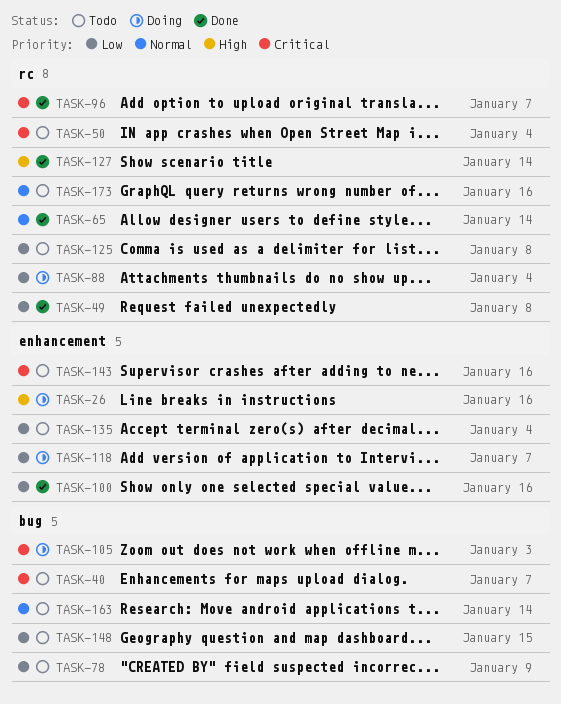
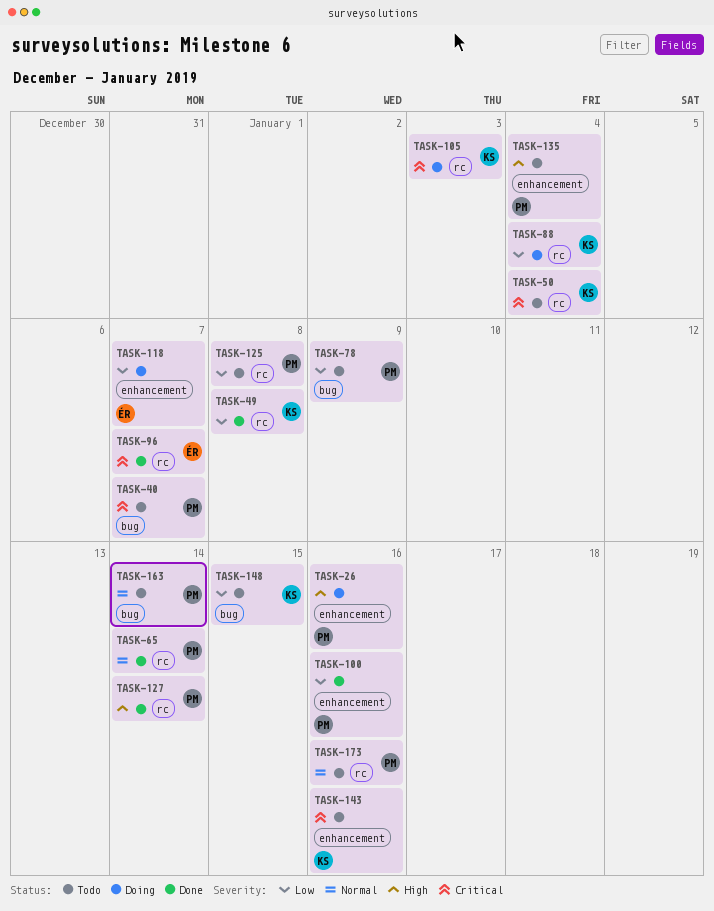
TASK-105, label: bug -> rc
TASK-135, priority: Low -> High

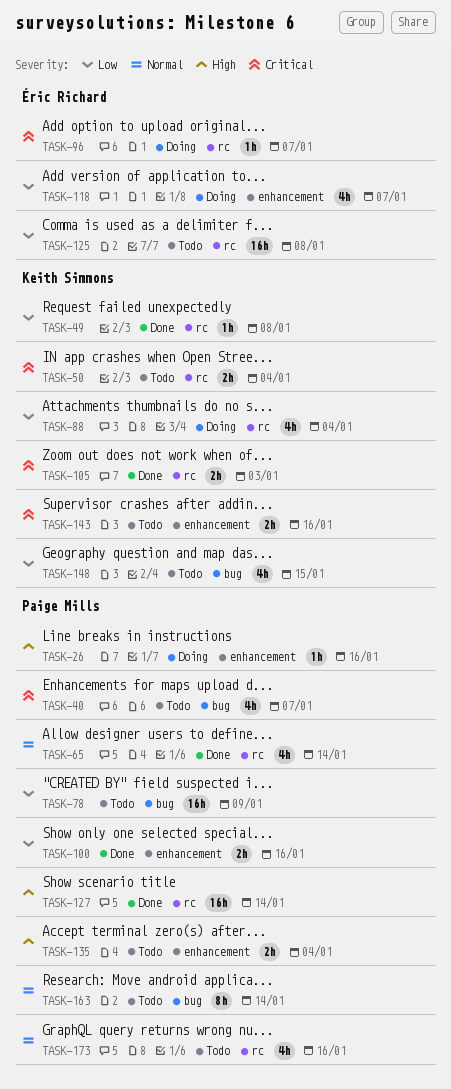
TASK-96, status: Done -> Doing
TASK-105, status: Doing -> Done
TASK-125, owner: Paige Mills -> Éric Richard

